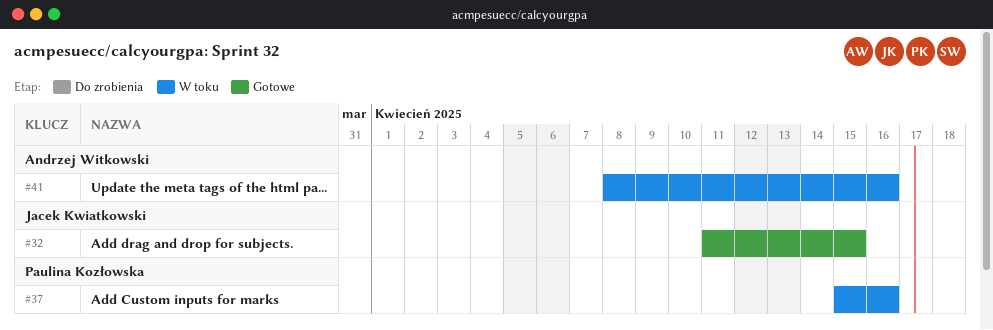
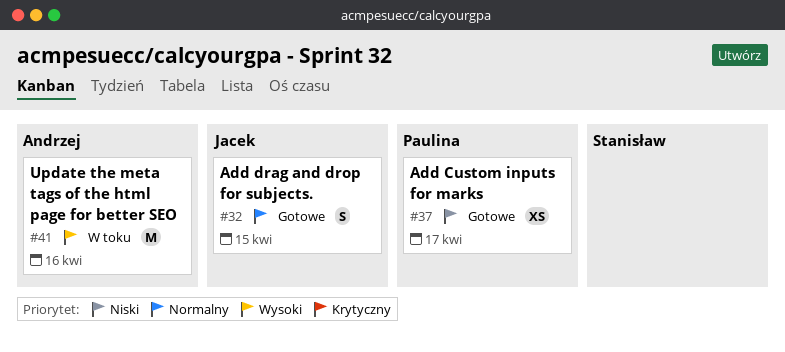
#37, status: W toku -> Gotowe
#37, due: Apr 16 -> Apr 17

